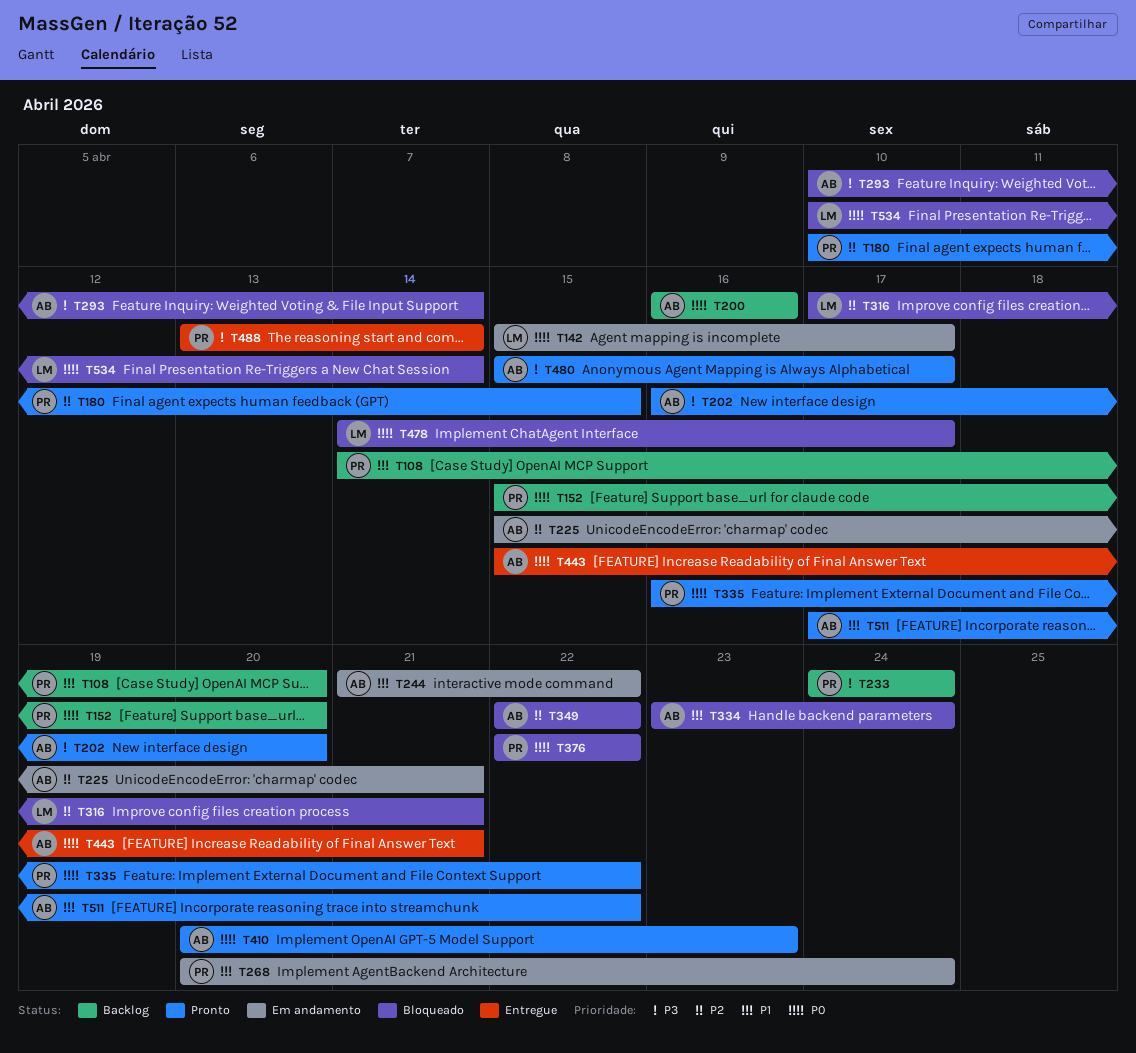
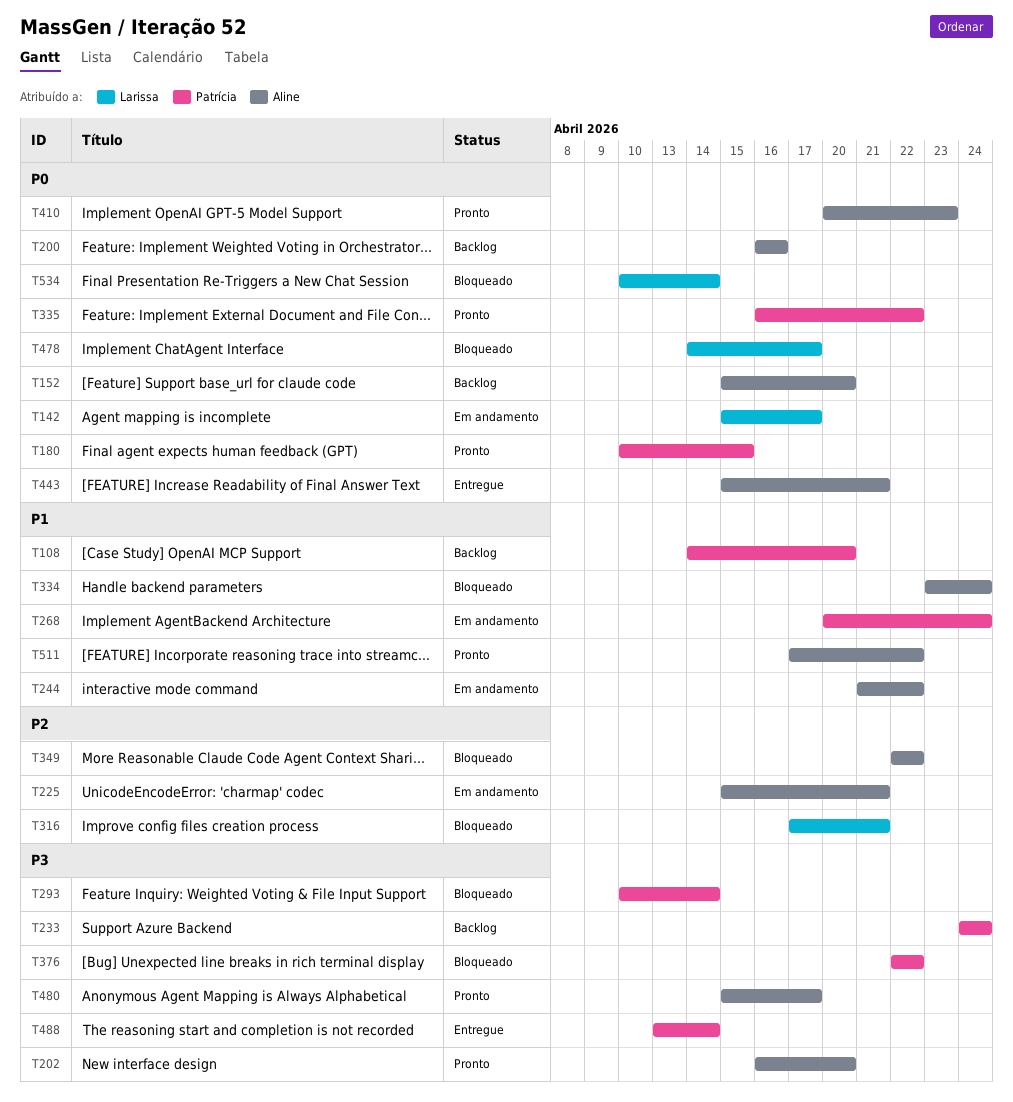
T152, owner: Patrícia -> Aline
T180, priority: P2 -> P0
T293, owner: Aline -> Patrícia
T376, priority: P0 -> P3

